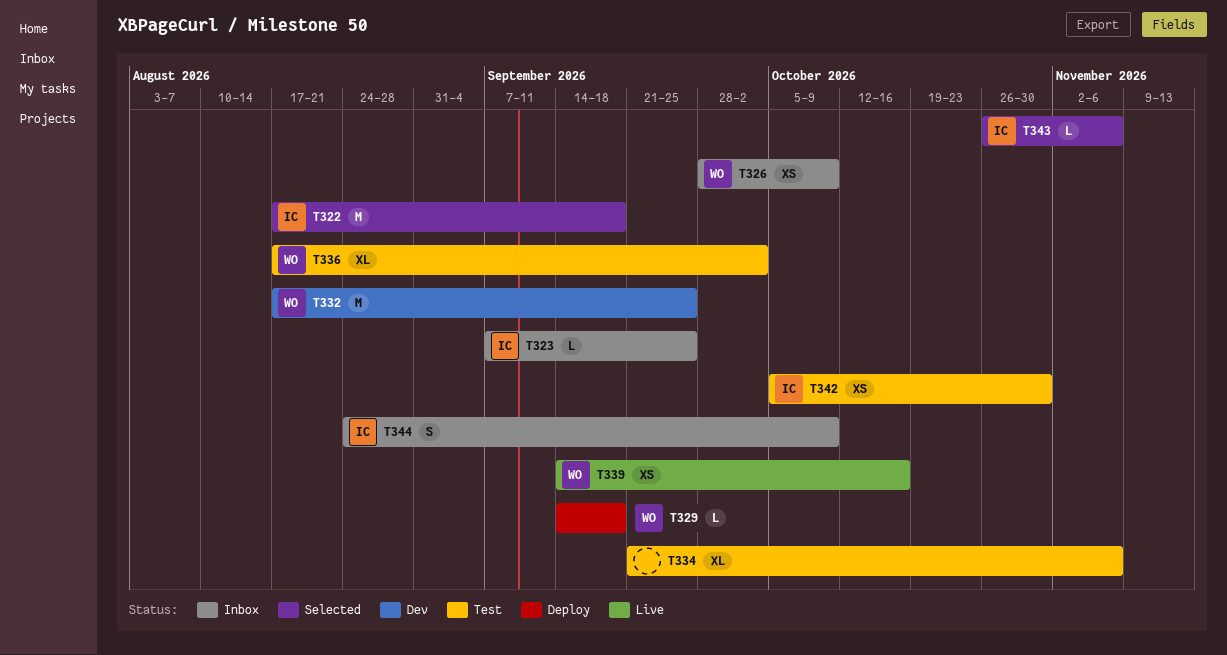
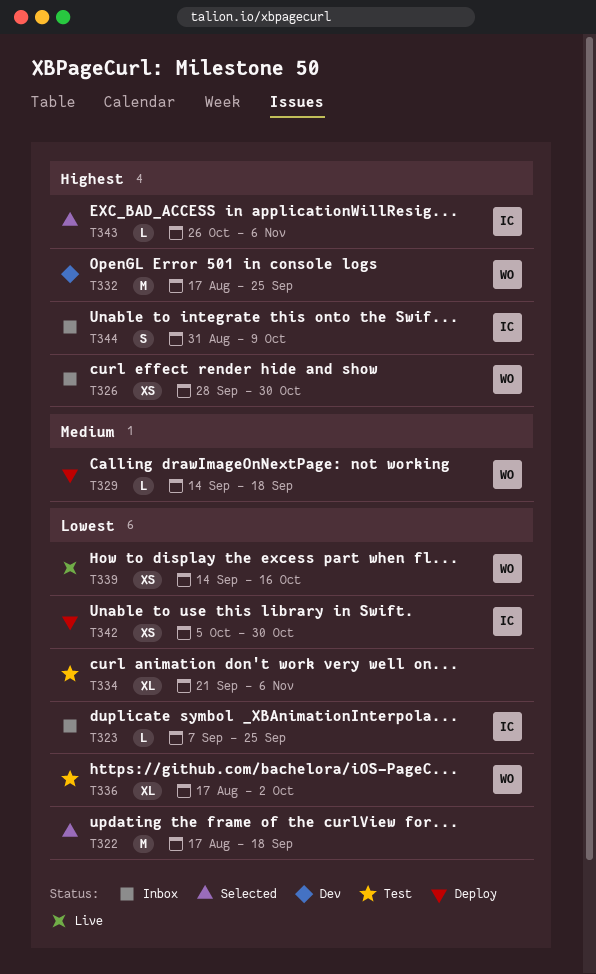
T322, owner: IC -> none
T326, due: Oct 9 -> Oct 30
T342, status: Test -> Deploy
T344, start: Aug 24 -> Aug 31

